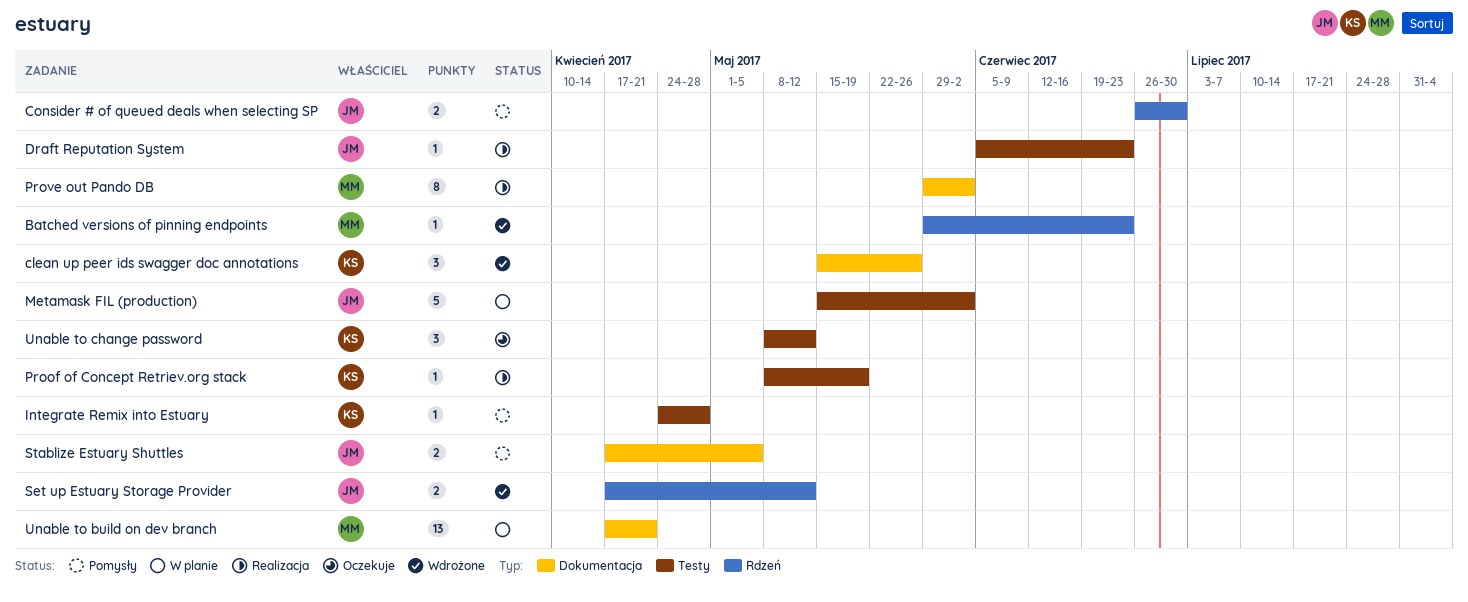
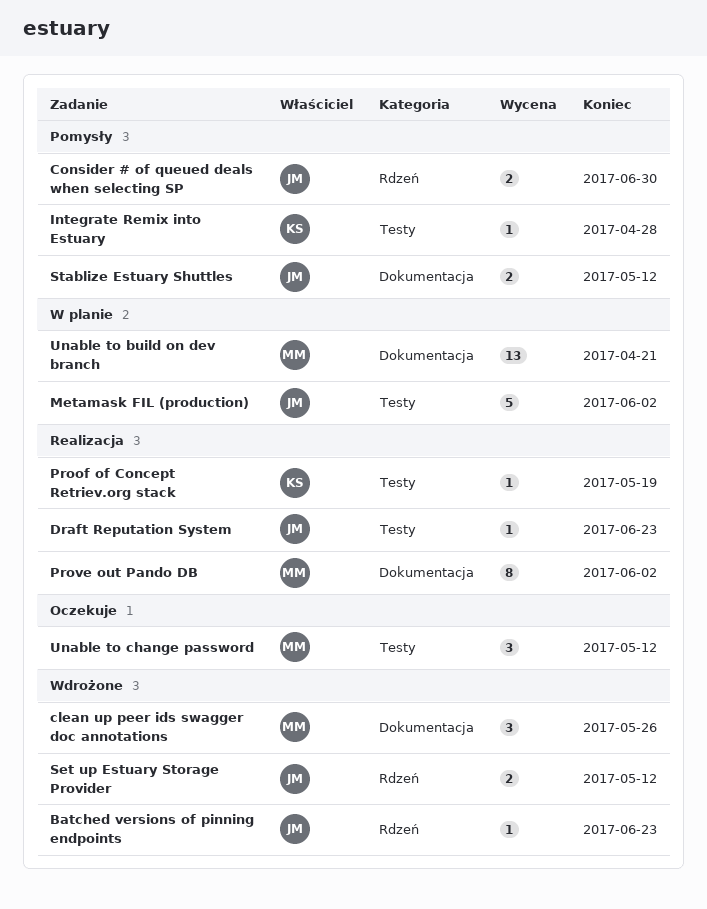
Batched versions of pinning endpoints, owner: MM -> JM
clean up peer ids swagger doc annotations, owner: KS -> MM
Stablize Estuary Shuttles, due: May 5 -> May 12
Unable to change password, owner: KS -> MM

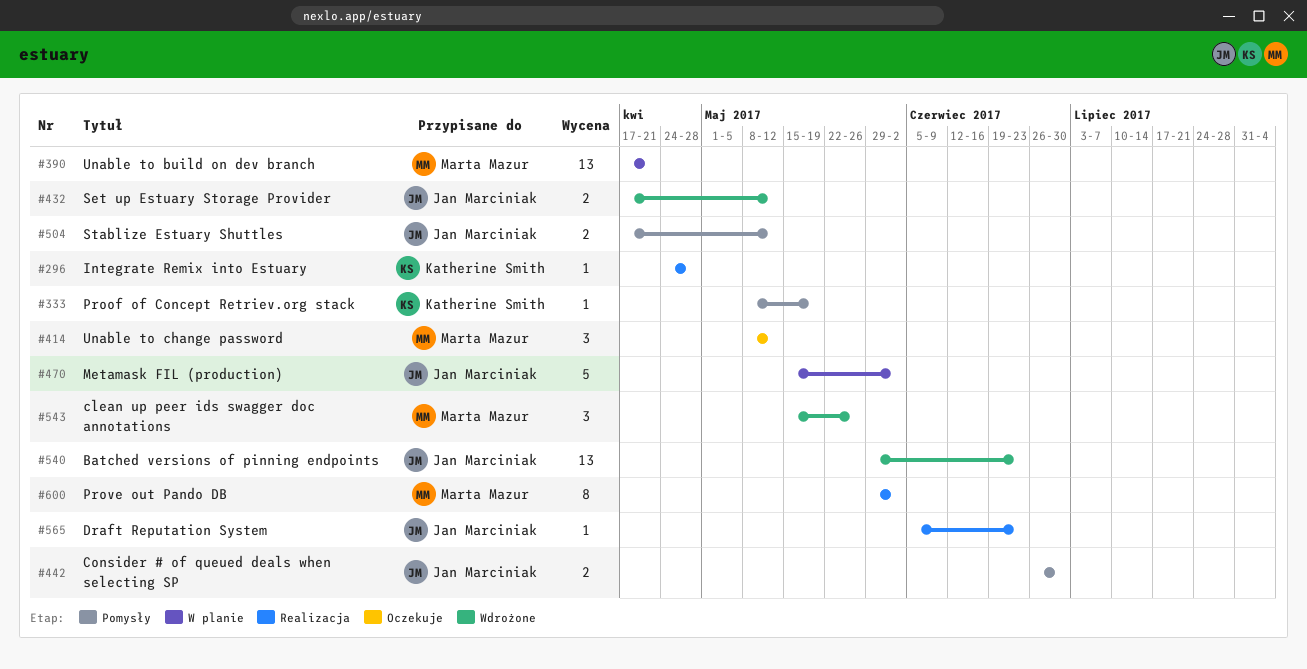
Batched versions of pinning endpoints, estimate: 1 -> 13
Integrate Remix into Estuary, status: Pomysły -> Realizacja
Proof of Concept Retriev.org stack, status: Realizacja -> Pomysły

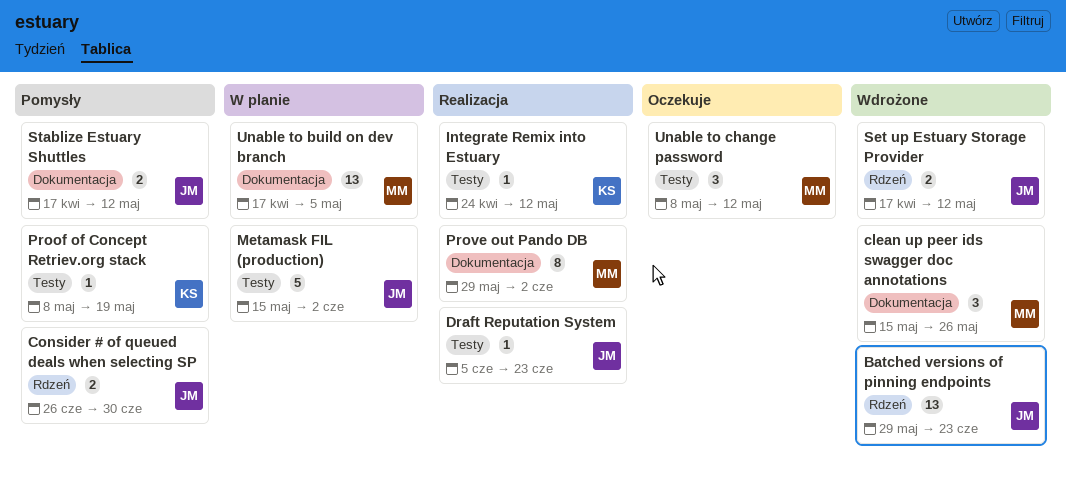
Integrate Remix into Estuary, due: Apr 28 -> May 12
Unable to build on dev branch, due: Apr 21 -> May 5

